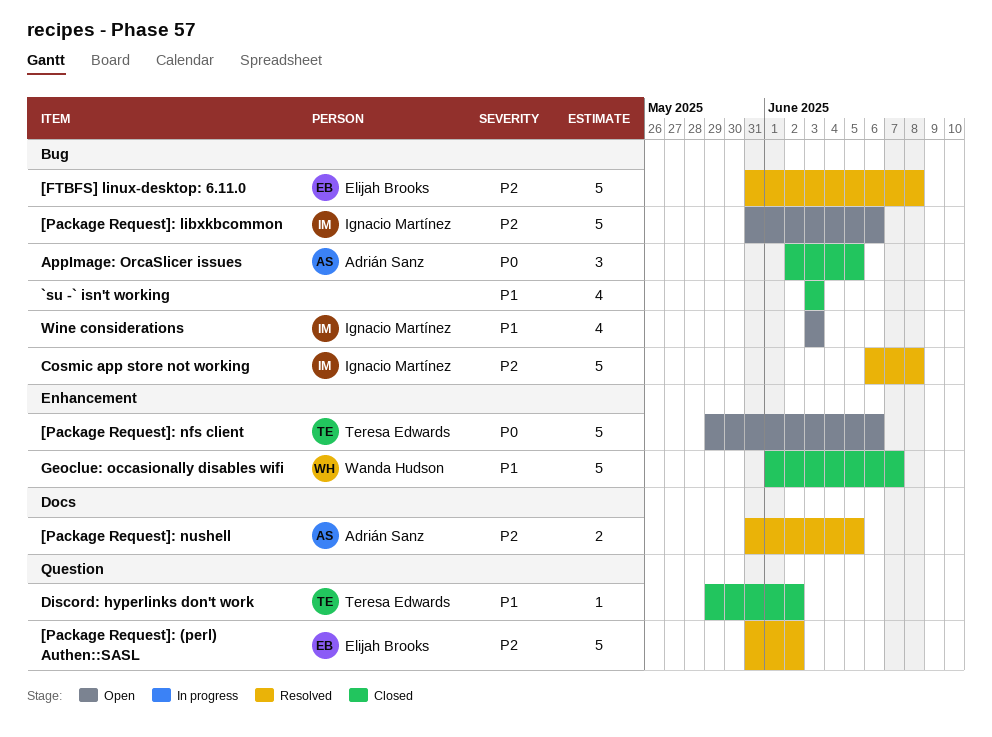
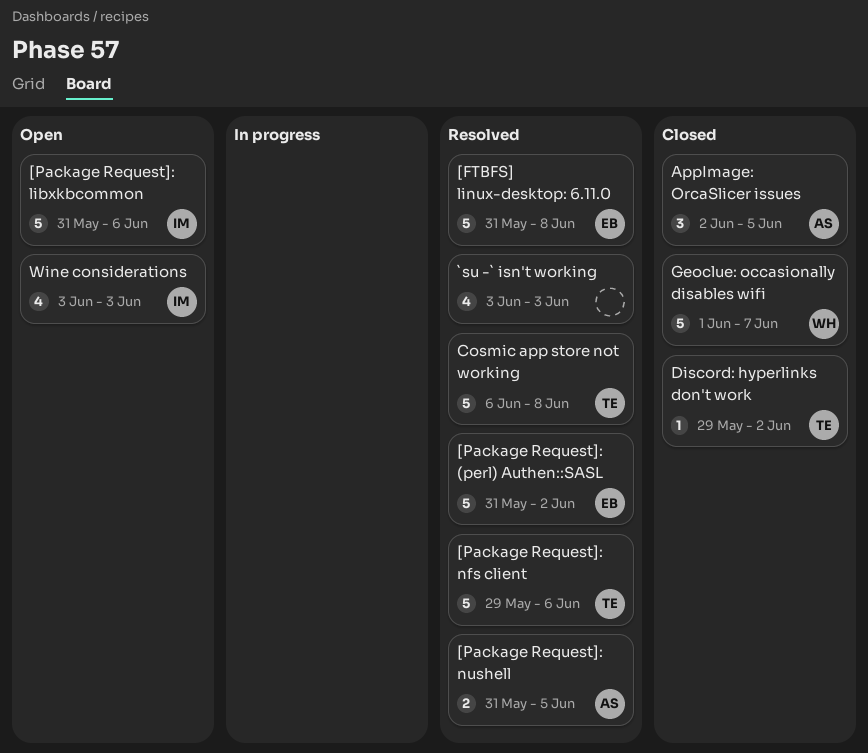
[Package Request]: nfs client, status: Open -> Resolved
`su -` isn't working, status: Closed -> Resolved
Cosmic app store not working, owner: Ignacio Martínez -> Teresa Edwards

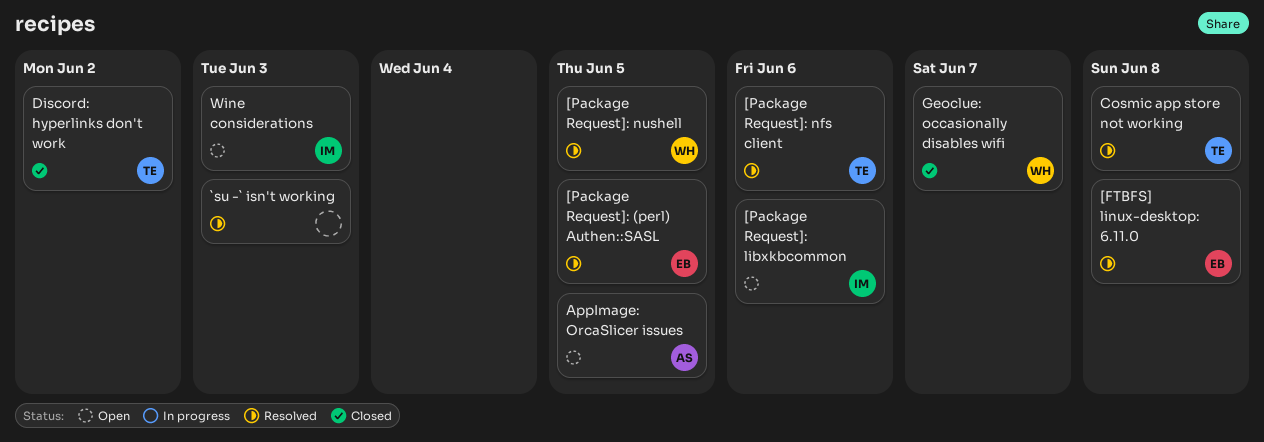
[Package Request]: (perl) Authen::SASL, due: Jun 2 -> Jun 5
[Package Request]: nushell, owner: AS -> WH
AppImage: OrcaSlicer issues, status: Closed -> Open

